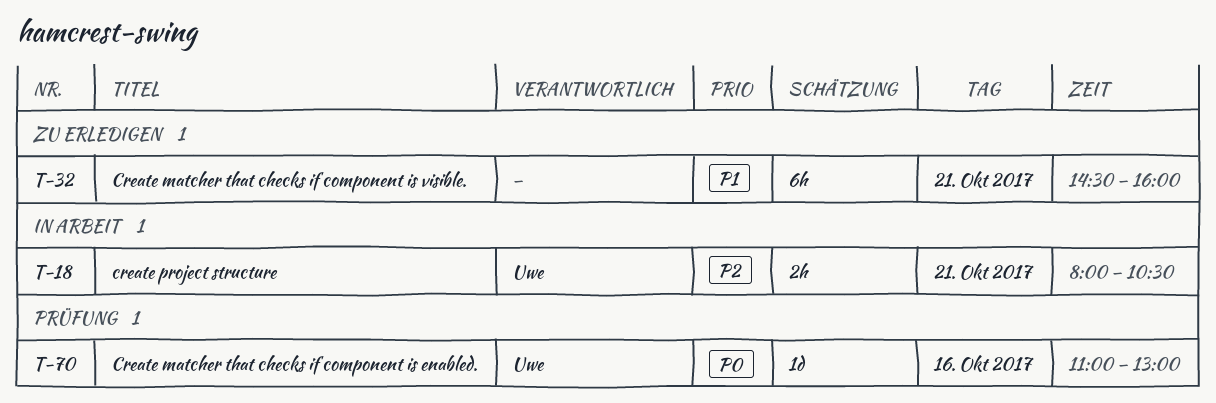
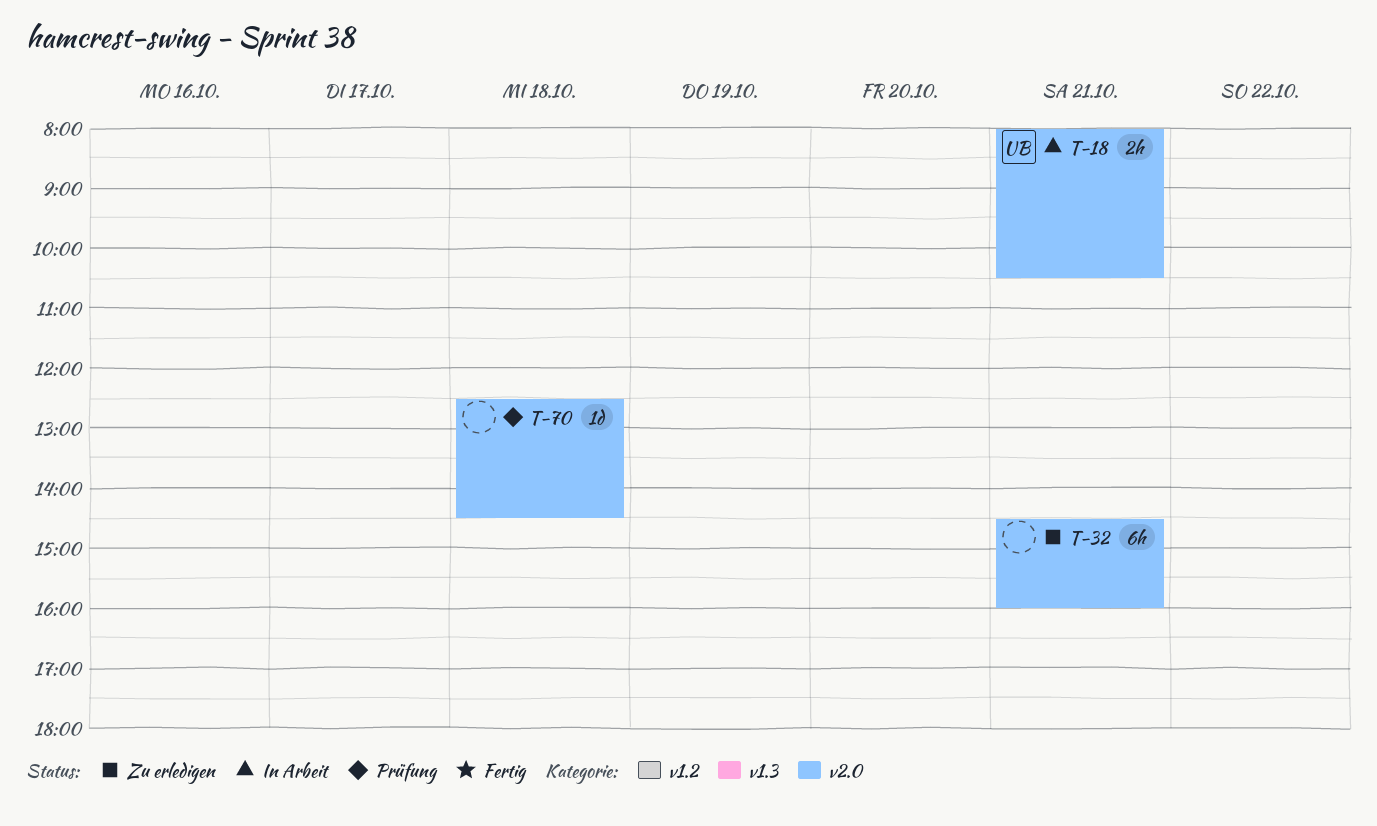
T-70, owner: Uwe -> none
T-70, day: Oct 16 -> Oct 18
T-70, begins: 11:00 -> 12:30
T-70, ends: 13:00 -> 14:30

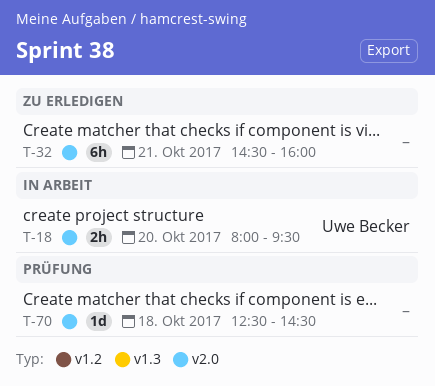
T-18, day: Oct 21 -> Oct 20
T-18, ends: 10:30 -> 09:30

